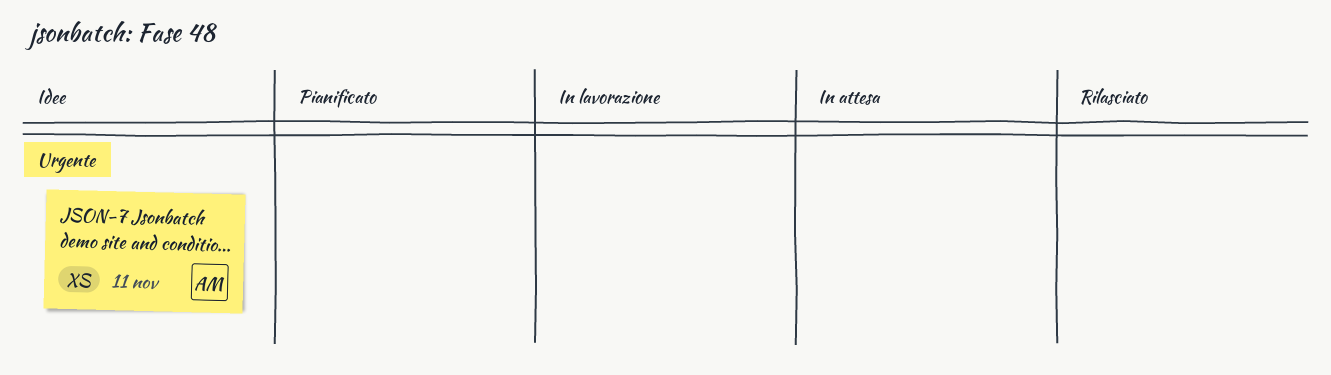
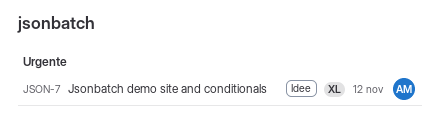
JSON-7, estimate: XS -> XL
JSON-7, due: Nov 11 -> Nov 12

